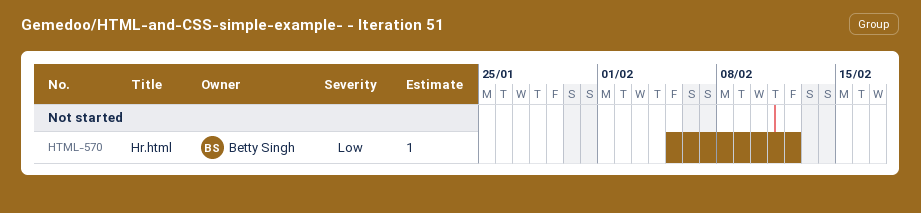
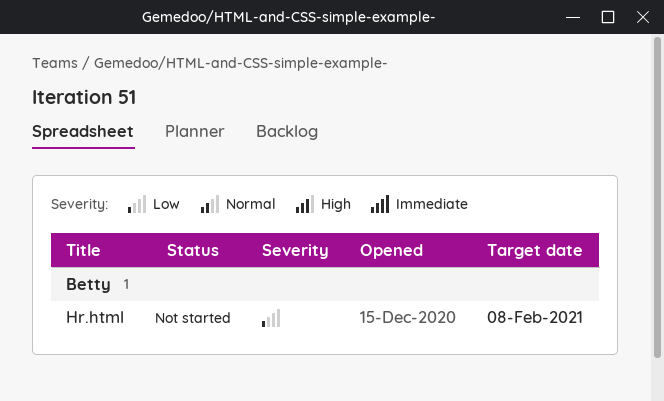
Hr.html, due: Feb 12 -> Feb 8

